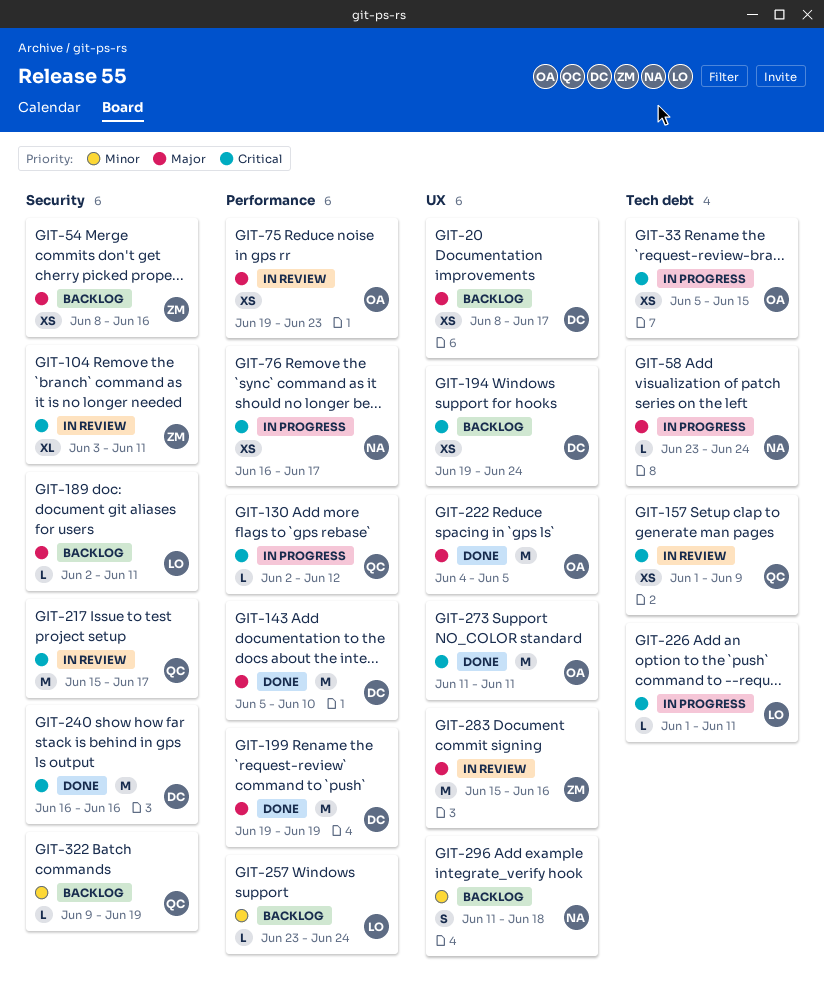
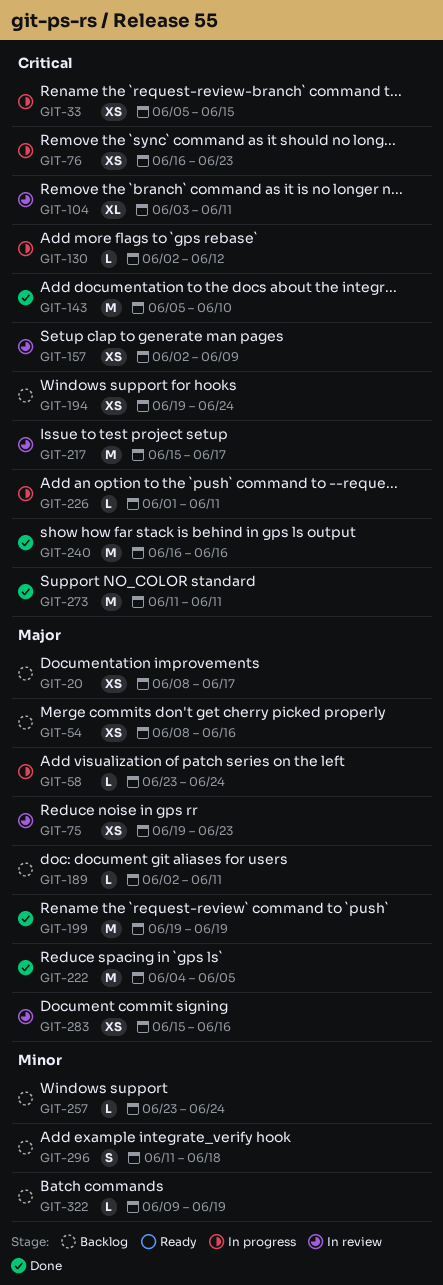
GIT-76, due: Jun 17 -> Jun 23
GIT-143, priority: Major -> Critical
GIT-157, start: Jun 1 -> Jun 2
GIT-283, estimate: M -> XS

